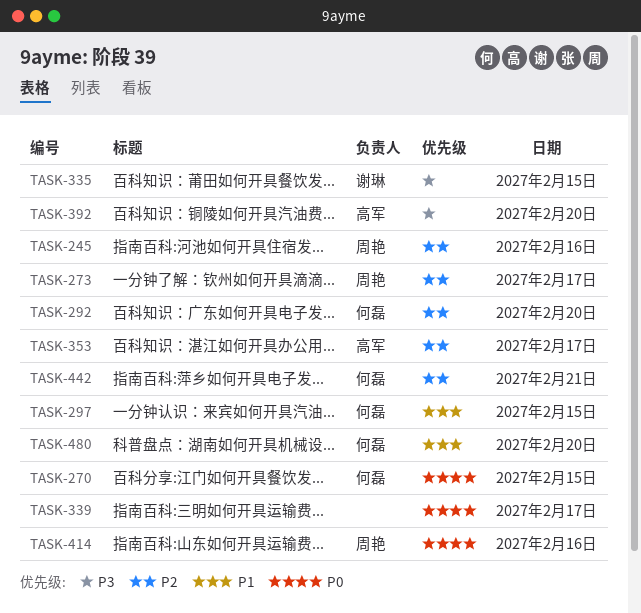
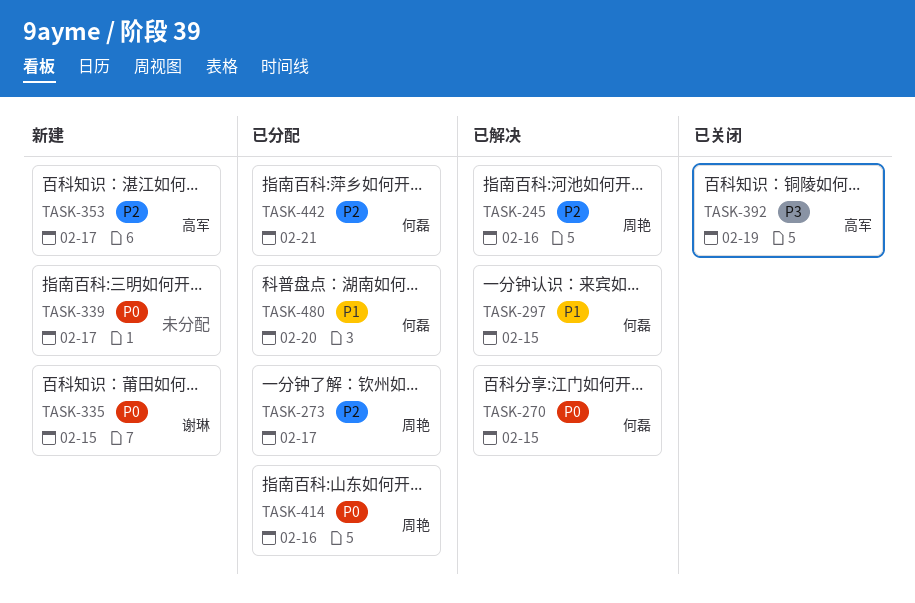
TASK-292: present -> none
TASK-335, priority: P3 -> P0
TASK-392, day: Feb 20 -> Feb 19

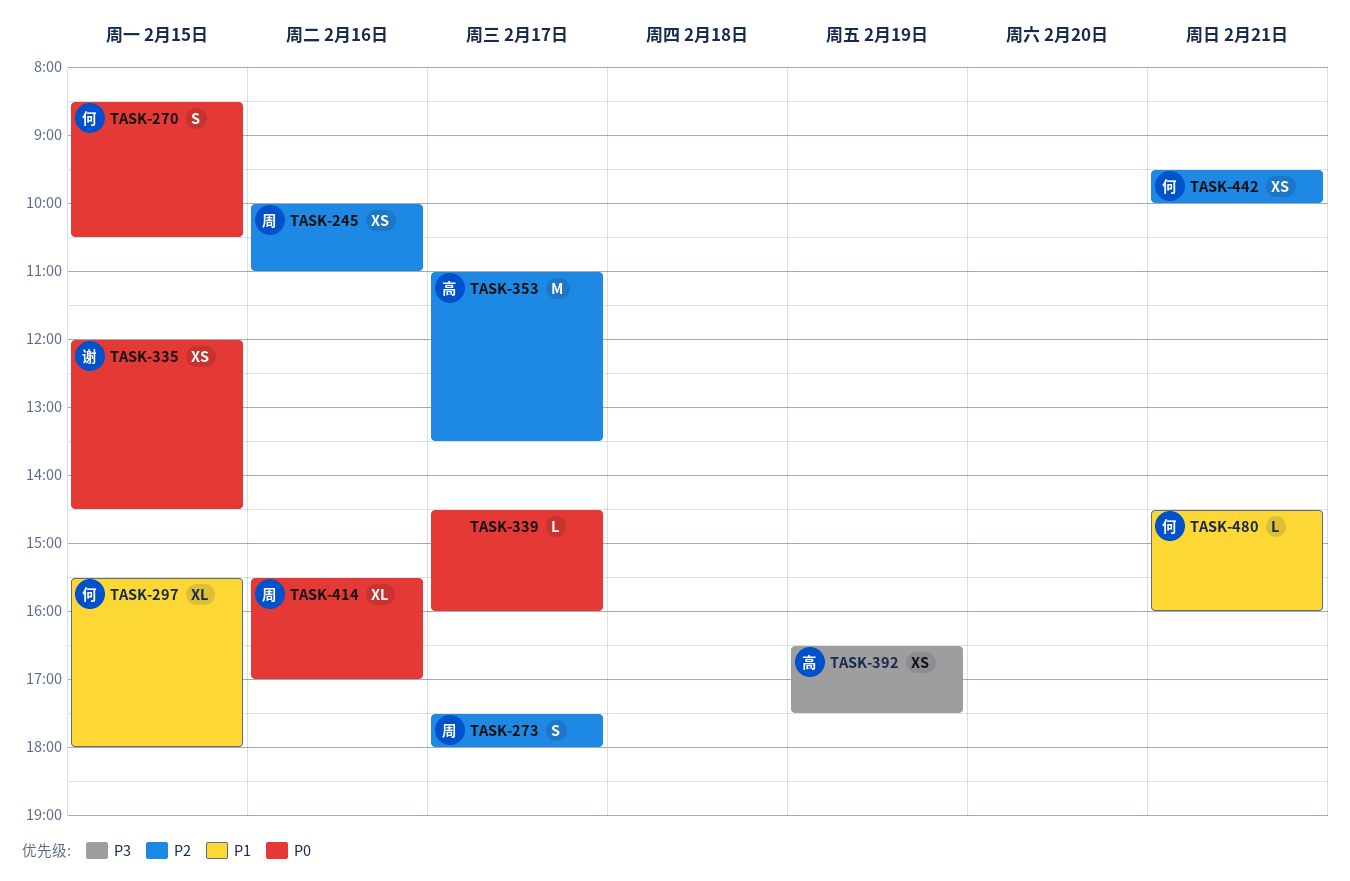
TASK-480, day: Feb 20 -> Feb 21

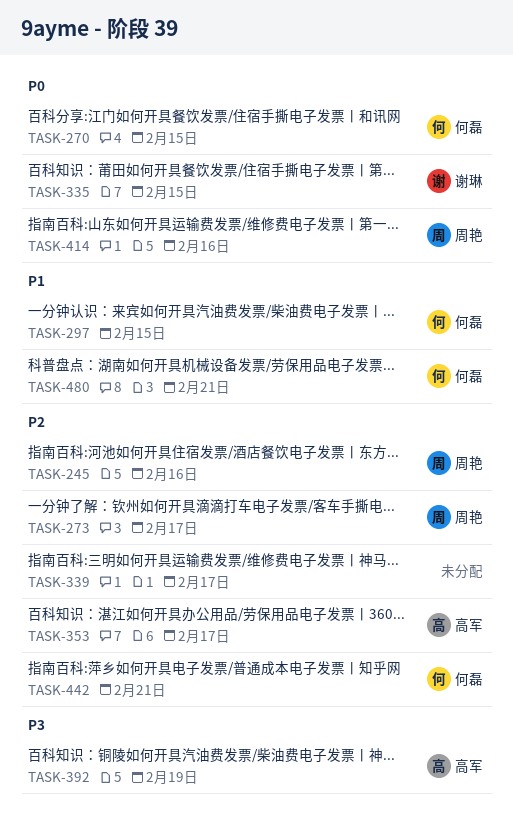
TASK-339, priority: P0 -> P2

